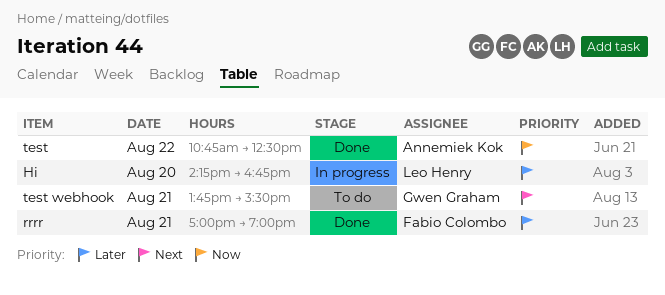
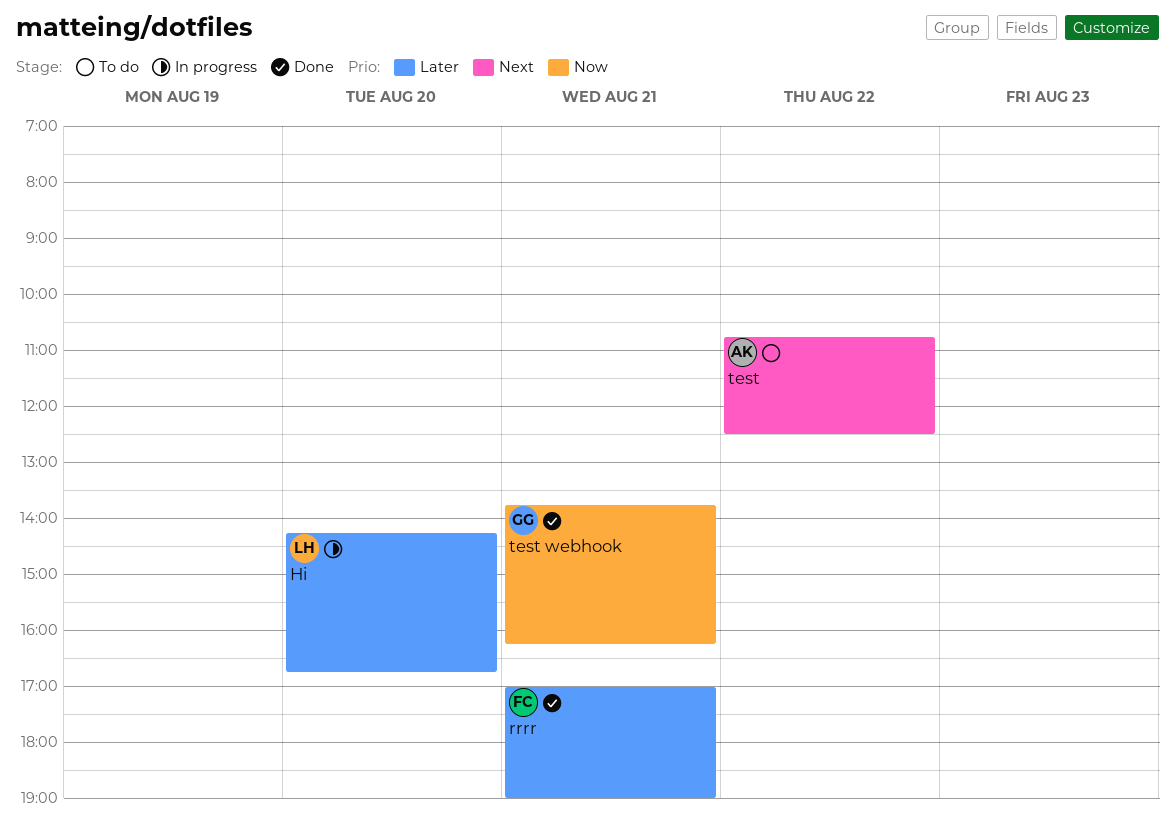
test, status: Done -> To do
test, priority: Now -> Next
test webhook, status: To do -> Done
test webhook, priority: Next -> Now
test webhook, ends: 15:30 -> 16:15

